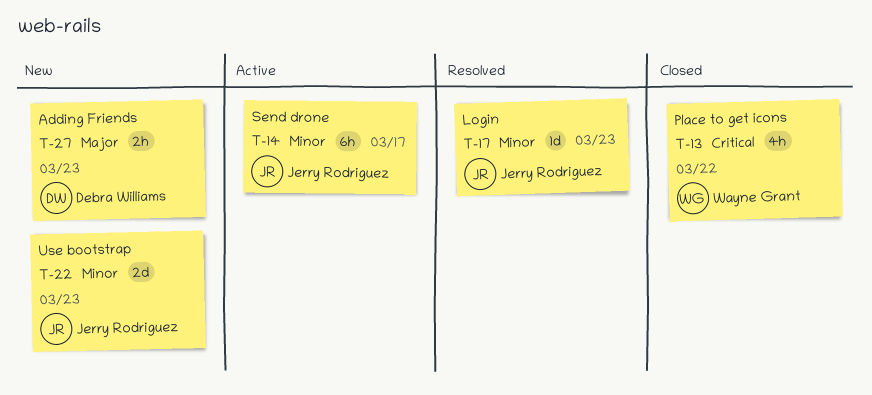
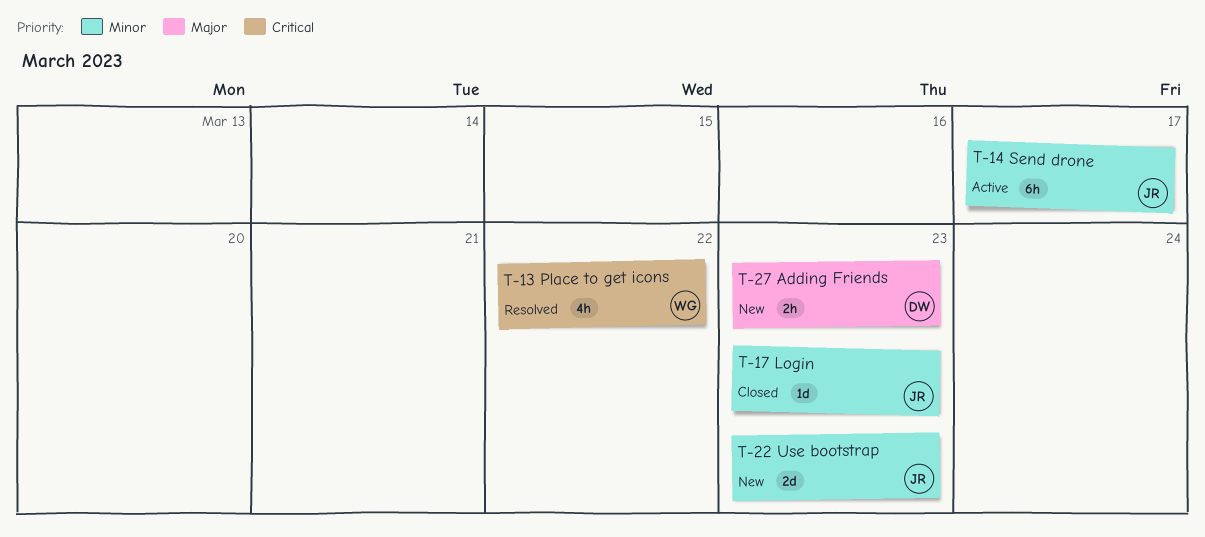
T-13, status: Closed -> Resolved
T-17, status: Resolved -> Closed

